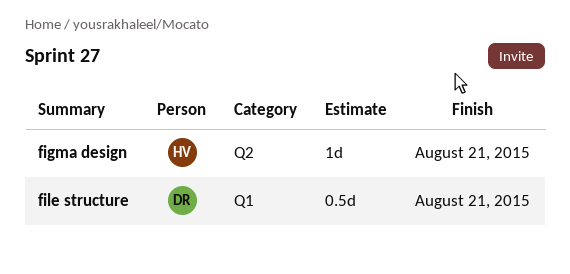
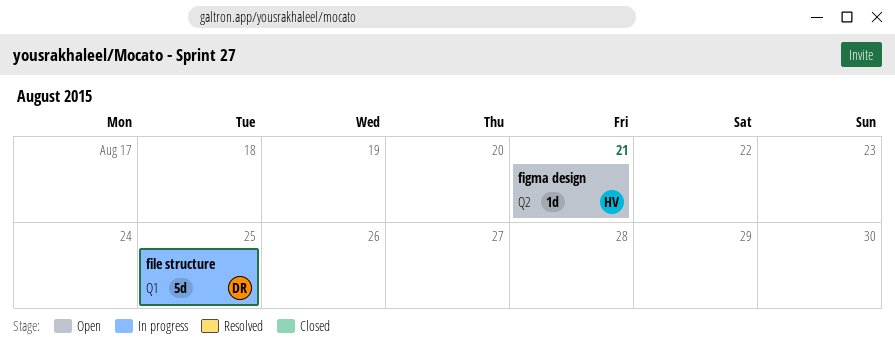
file structure, estimate: 0.5d -> 5d
file structure, due: Aug 21 -> Aug 25

